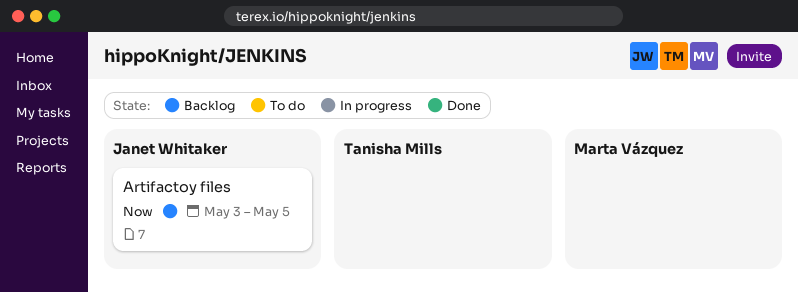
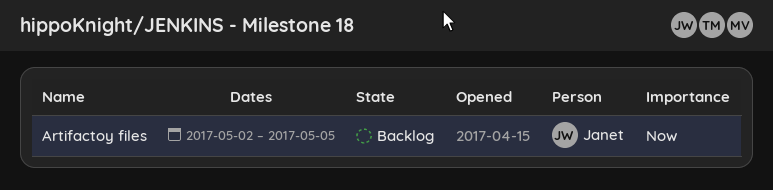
Artifactoy files, start: May 3 -> May 2

